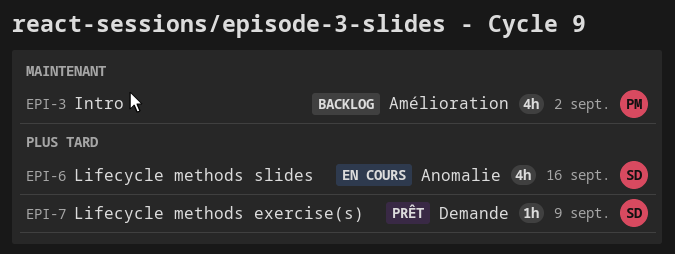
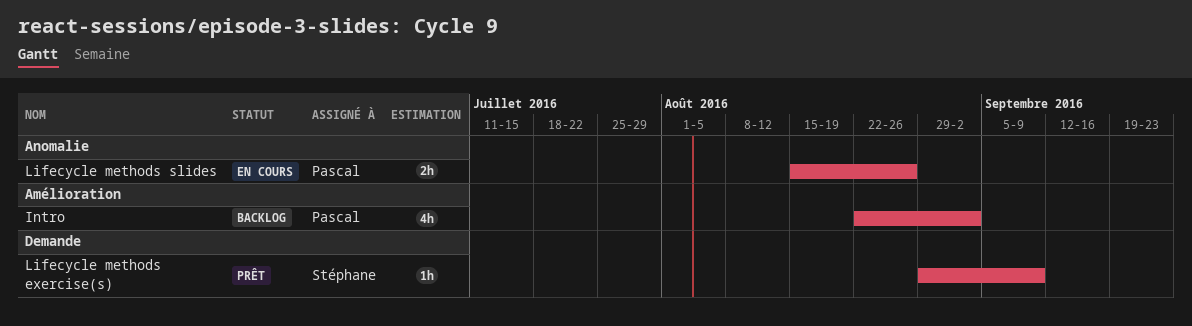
Lifecycle methods slides, owner: Stéphane -> Pascal
Lifecycle methods slides, estimate: 4h -> 2h
Lifecycle methods slides, due: Sep 16 -> Aug 26

